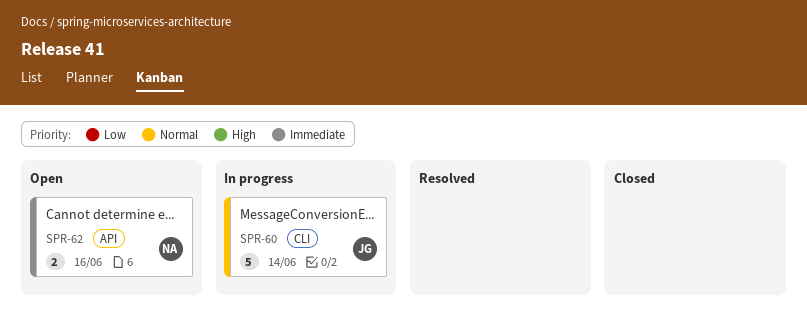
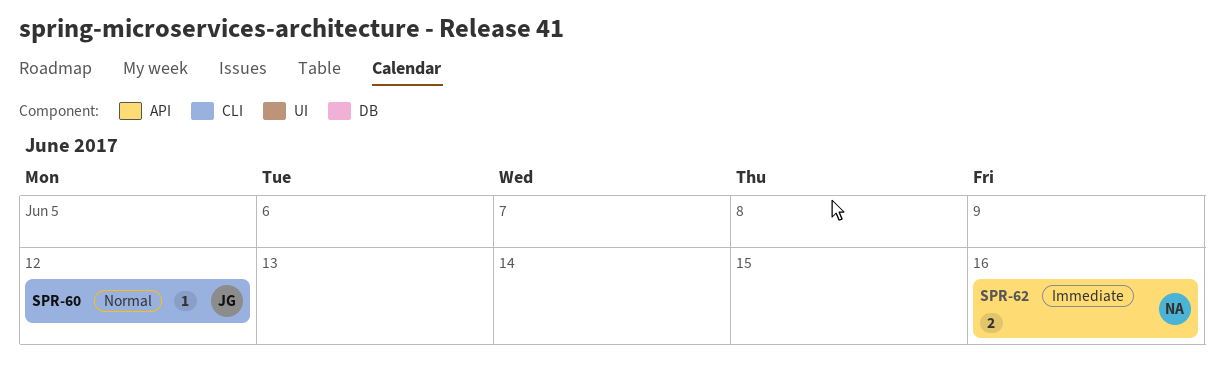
SPR-60, estimate: 5 -> 1
SPR-60, due: Jun 14 -> Jun 12

